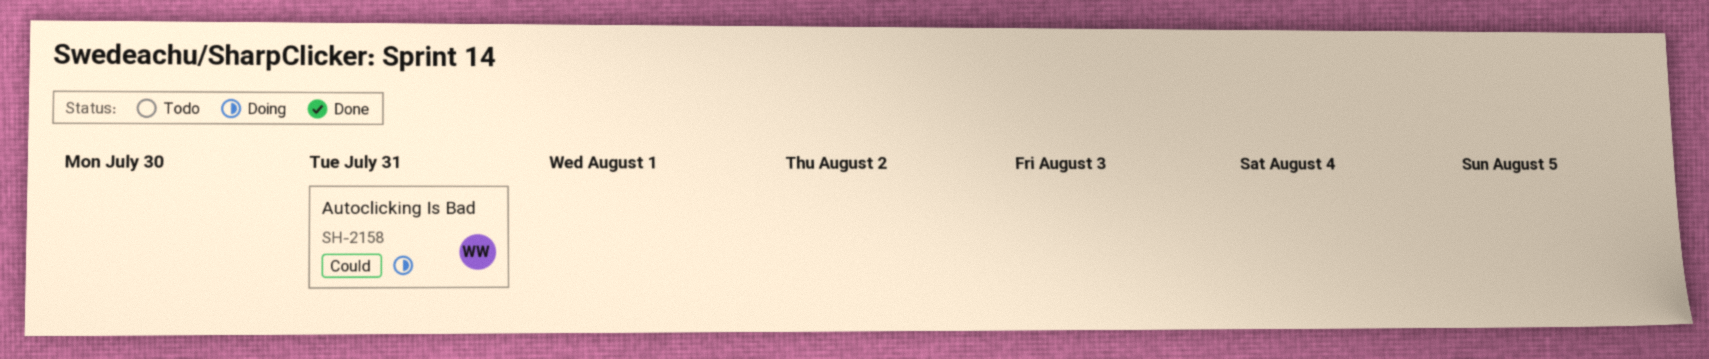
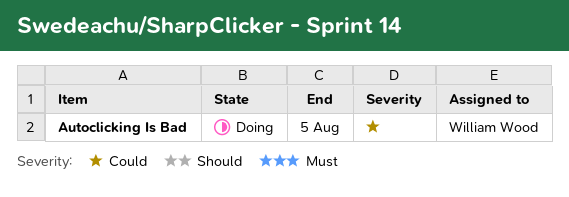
Autoclicking Is Bad, due: Jul 31 -> Aug 5

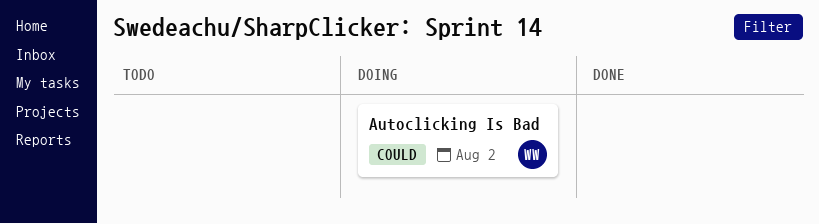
Autoclicking Is Bad, due: Aug 5 -> Aug 2

